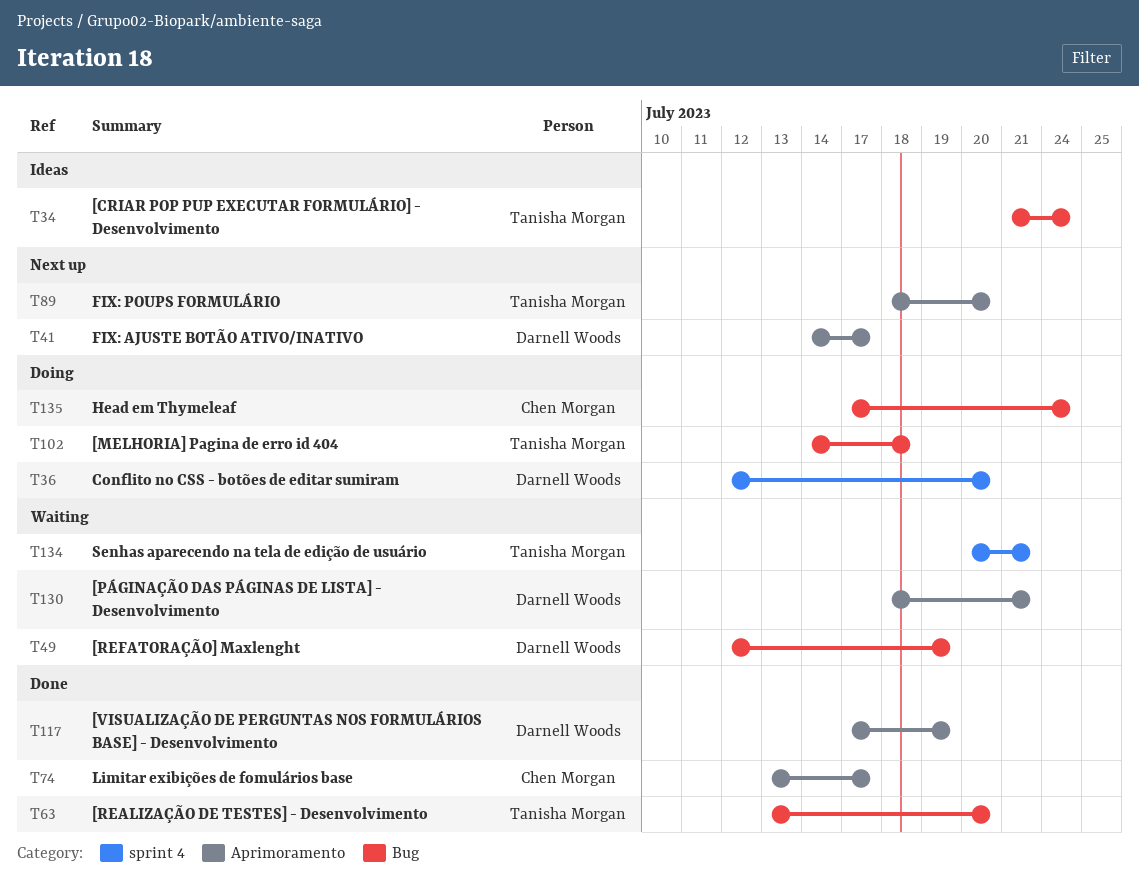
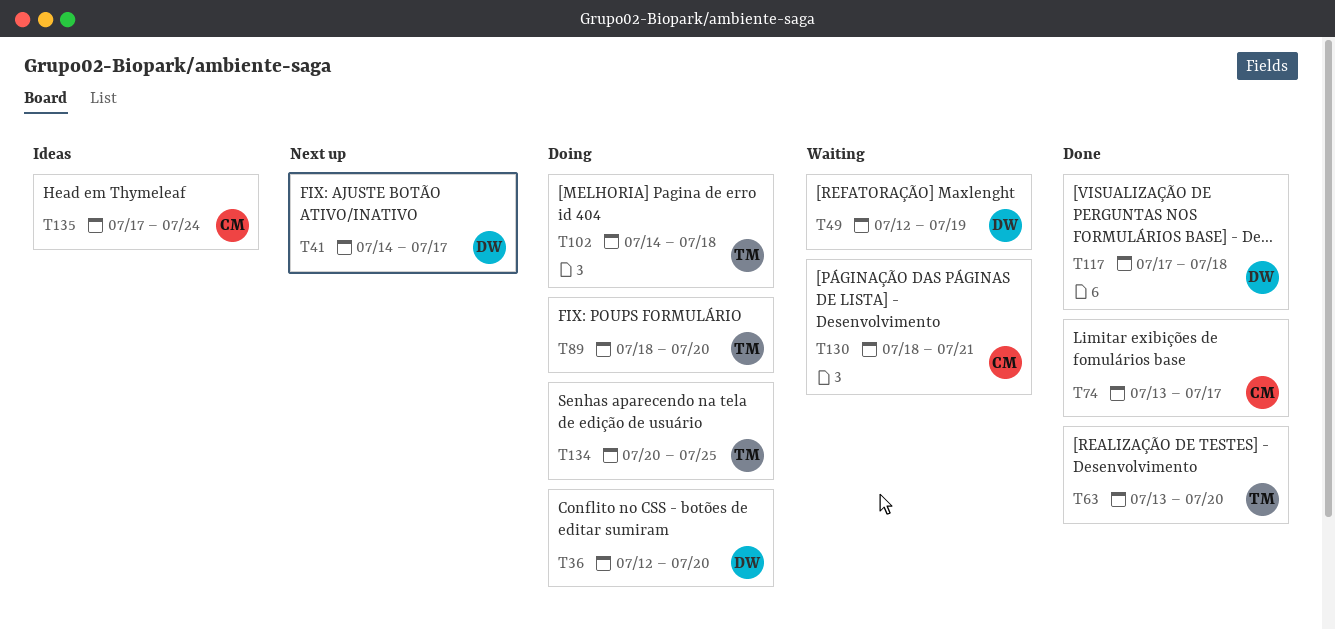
T34: present -> none
T89, status: Next up -> Doing
T117, due: Jul 19 -> Jul 18
T130, owner: Darnell Woods -> Chen Morgan
T134, status: Waiting -> Doing
T134, due: Jul 21 -> Jul 25
T135, status: Doing -> Ideas

